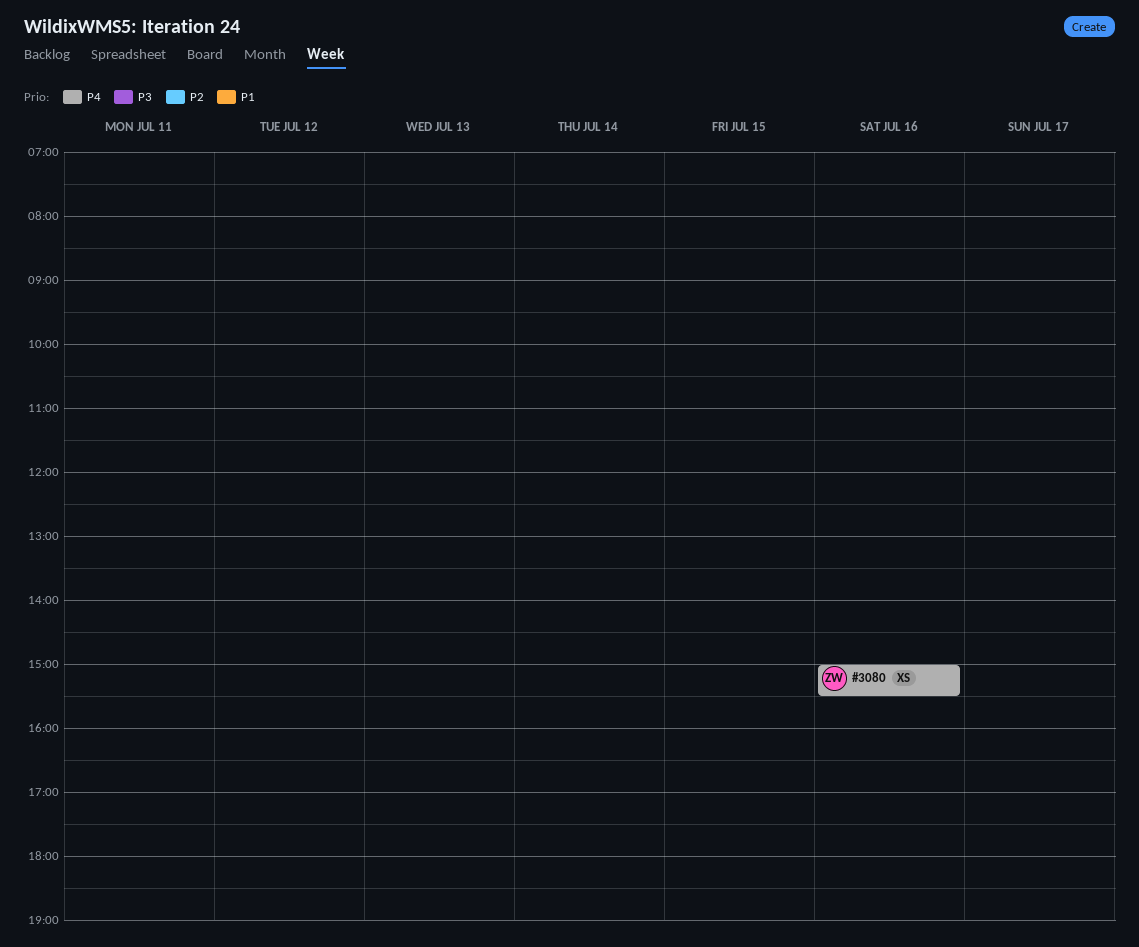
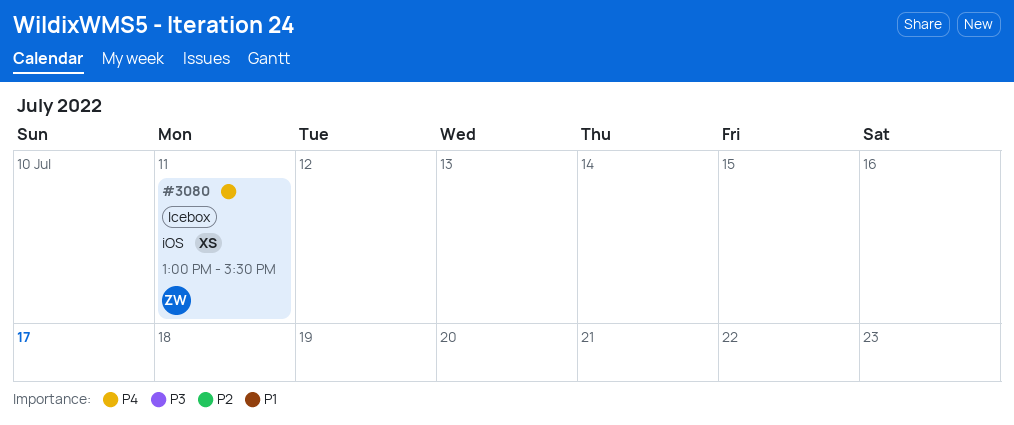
#3080, day: Jul 16 -> Jul 11
#3080, begins: 15:00 -> 13:00

